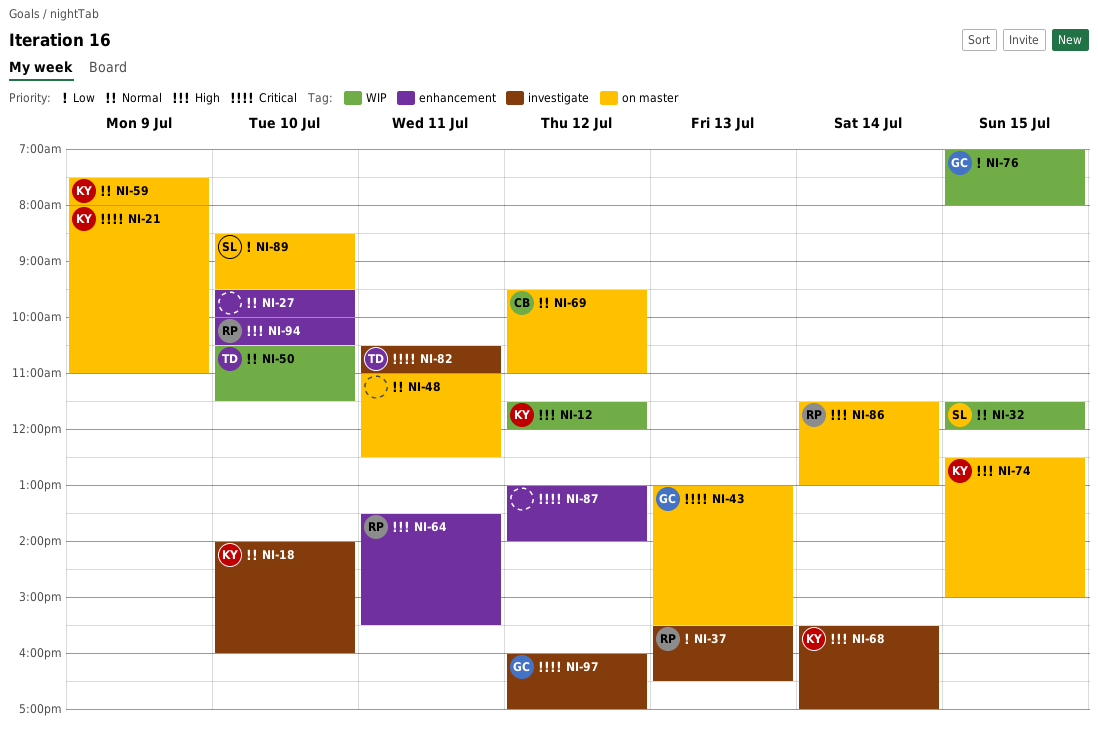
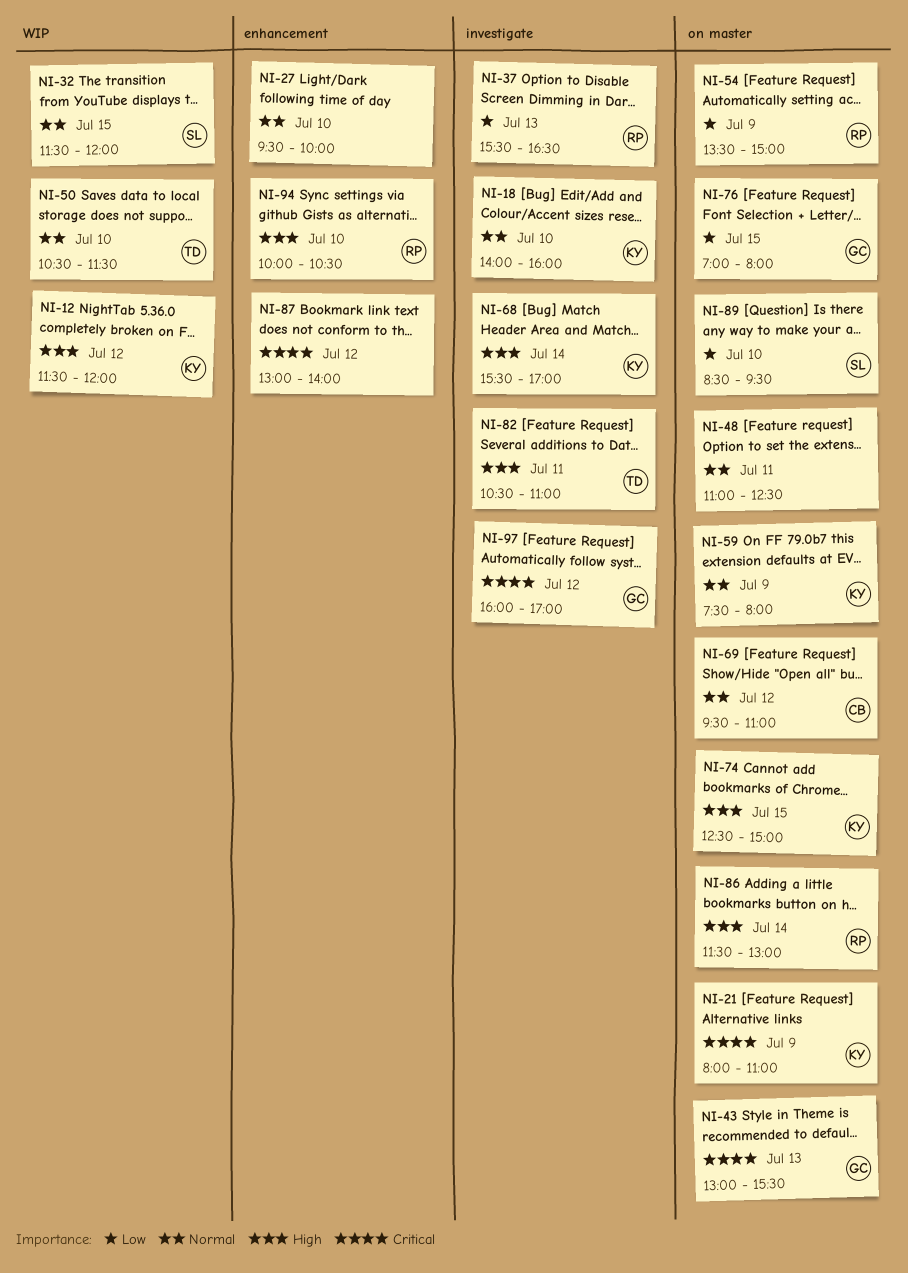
NI-54: none -> present
NI-64: present -> none
NI-76, label: WIP -> on master
NI-82, priority: Critical -> High

